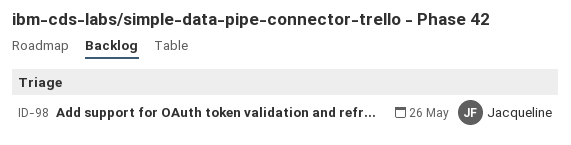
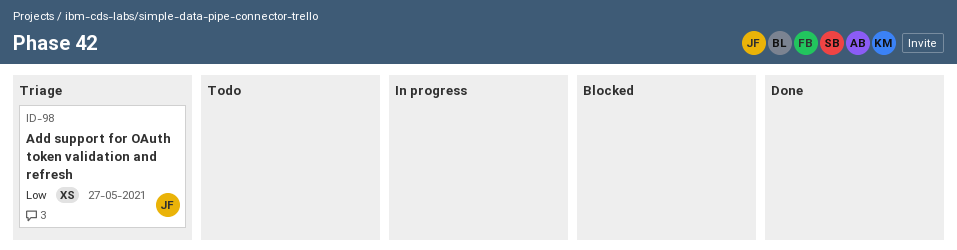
ID-98, due: May 26 -> May 27

